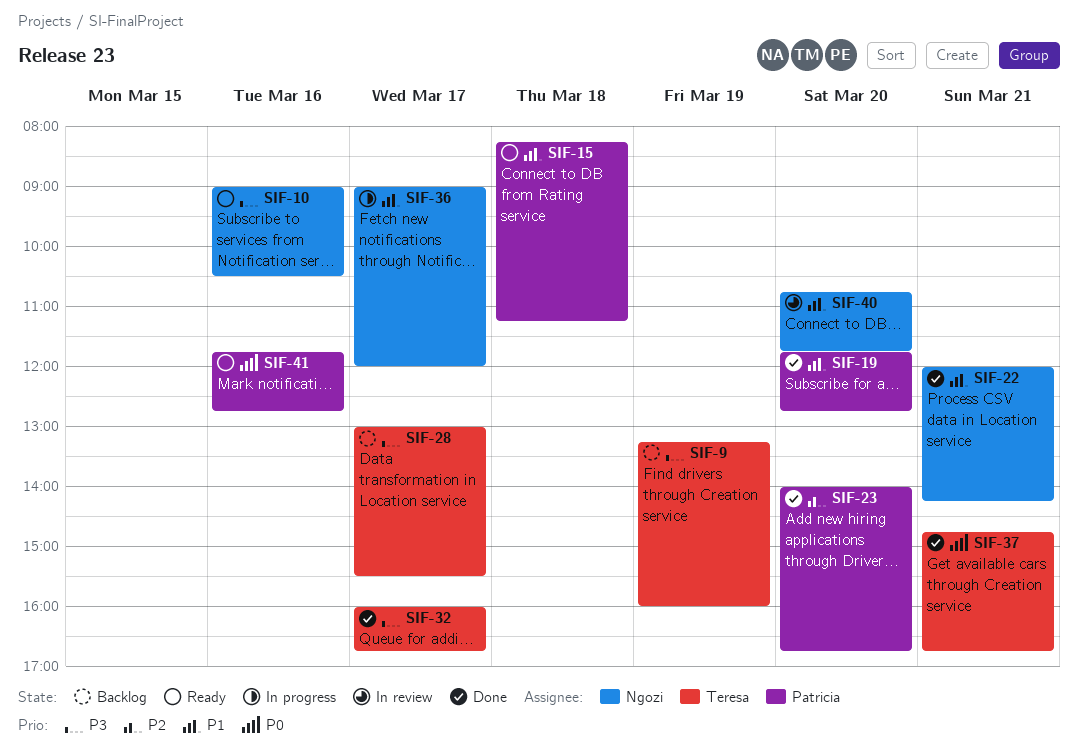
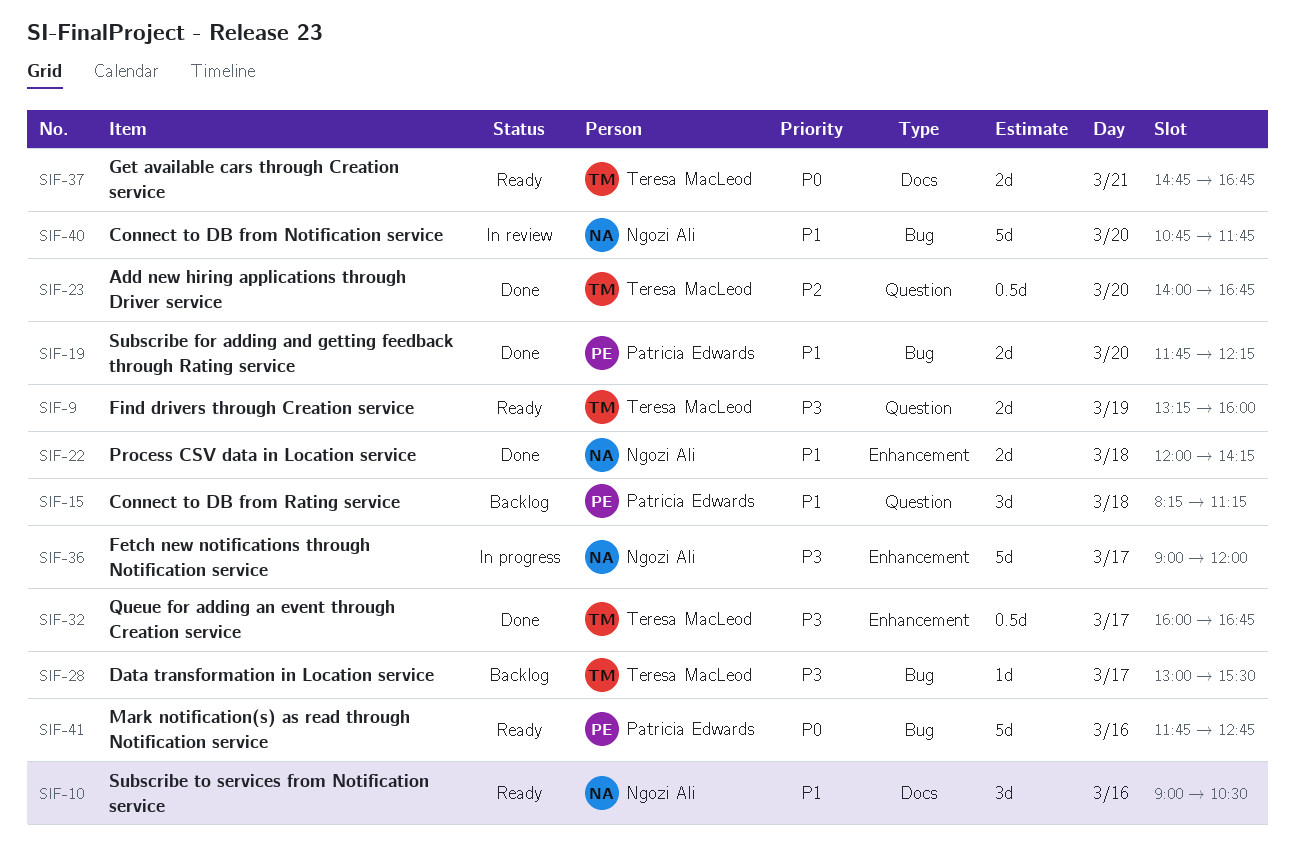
SIF-9, status: Backlog -> Ready
SIF-10, priority: P3 -> P1
SIF-15, status: Ready -> Backlog
SIF-19, ends: 12:45 -> 12:15
SIF-22, day: Mar 21 -> Mar 18
SIF-23, owner: Patricia Edwards -> Teresa MacLeod
SIF-36, priority: P1 -> P3
SIF-37, status: Done -> Ready

